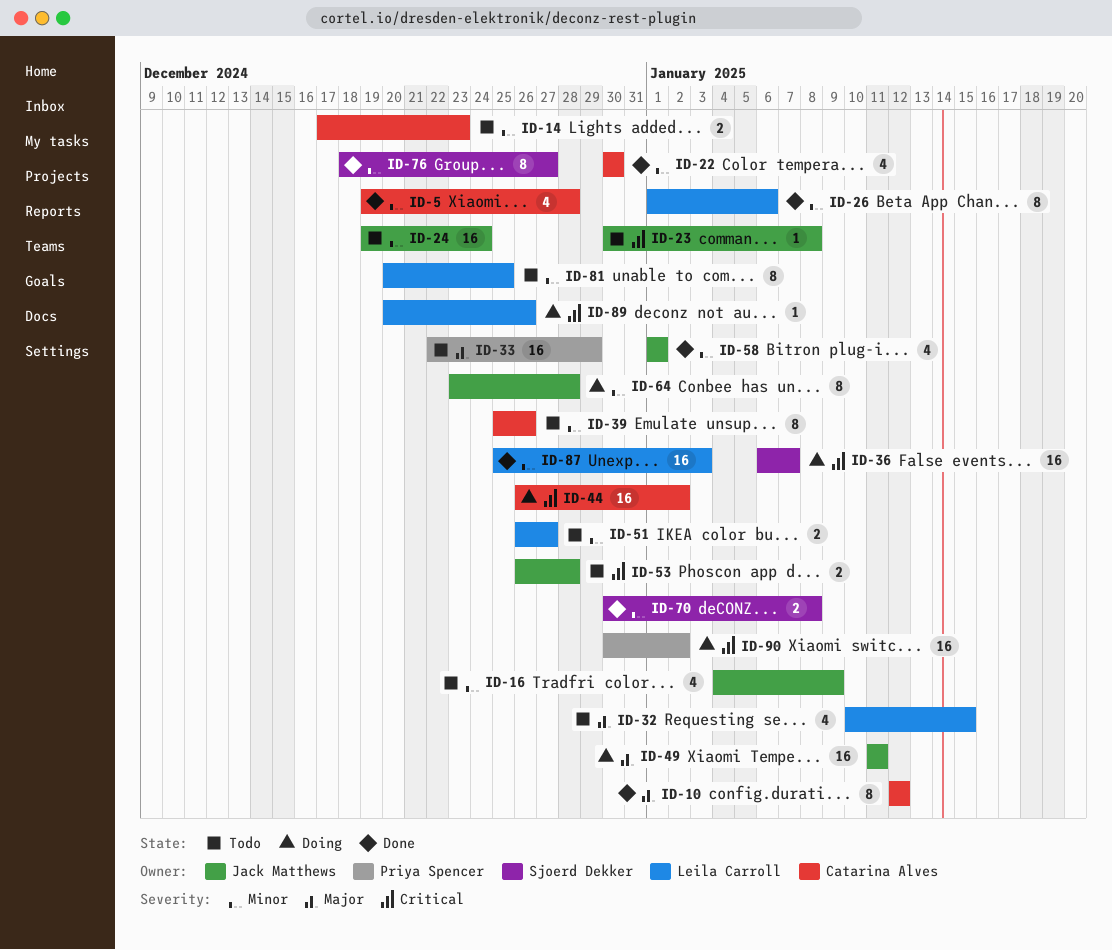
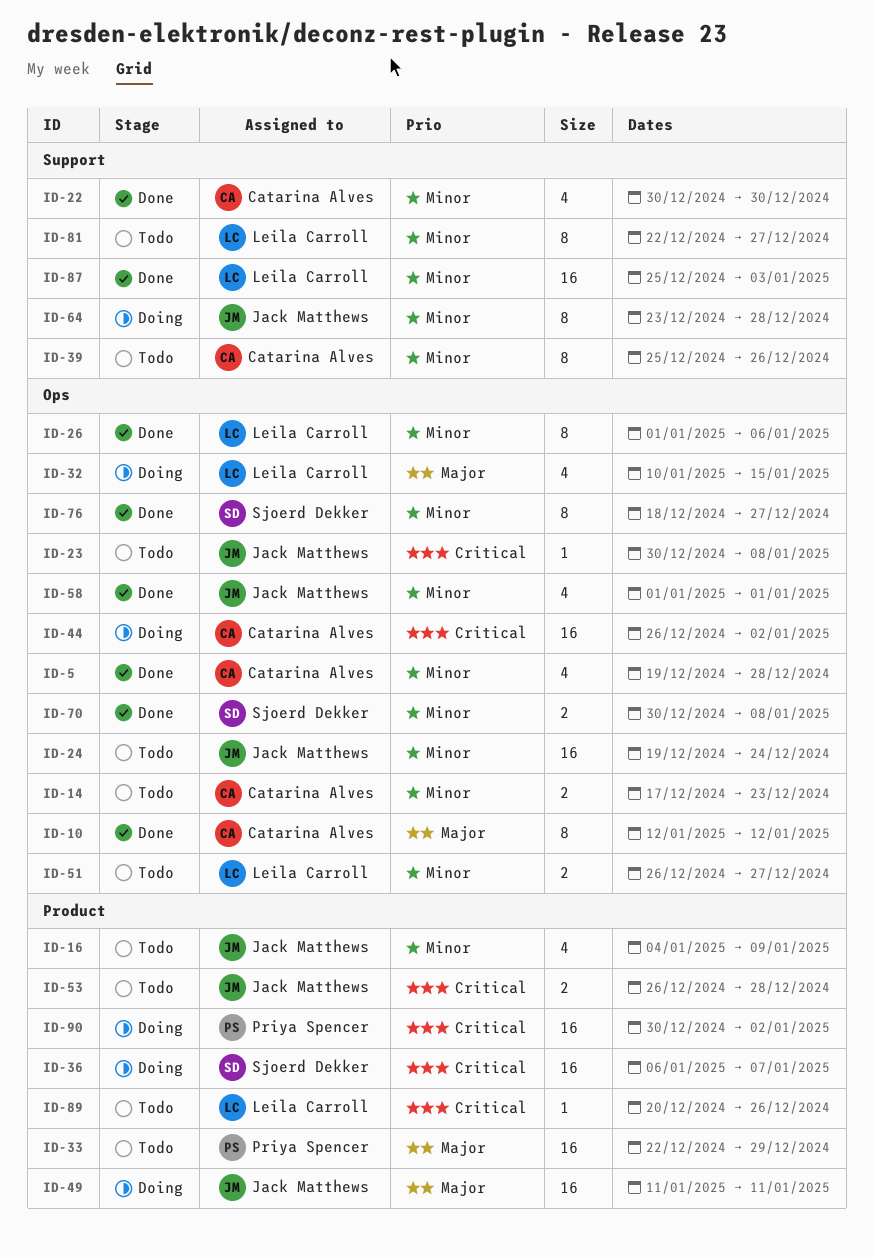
ID-32, status: Todo -> Doing
ID-81, start: Dec 20 -> Dec 22
ID-81, due: Dec 25 -> Dec 27
ID-89, status: Doing -> Todo

